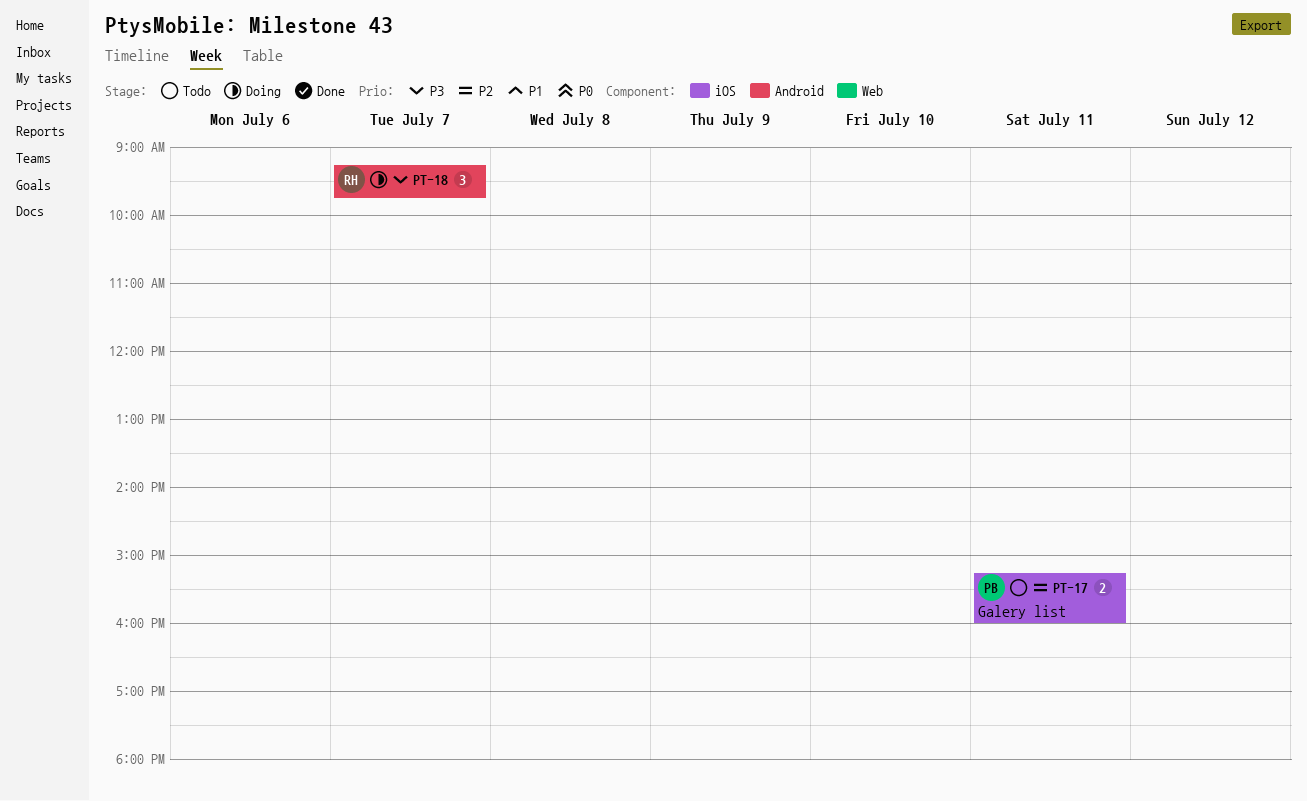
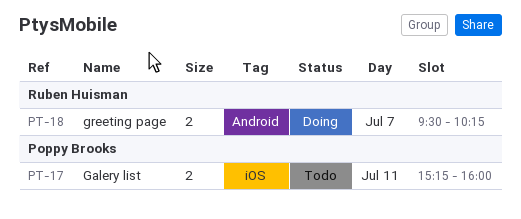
PT-18, estimate: 3 -> 2
PT-18, begins: 09:15 -> 09:30
PT-18, ends: 09:45 -> 10:15

